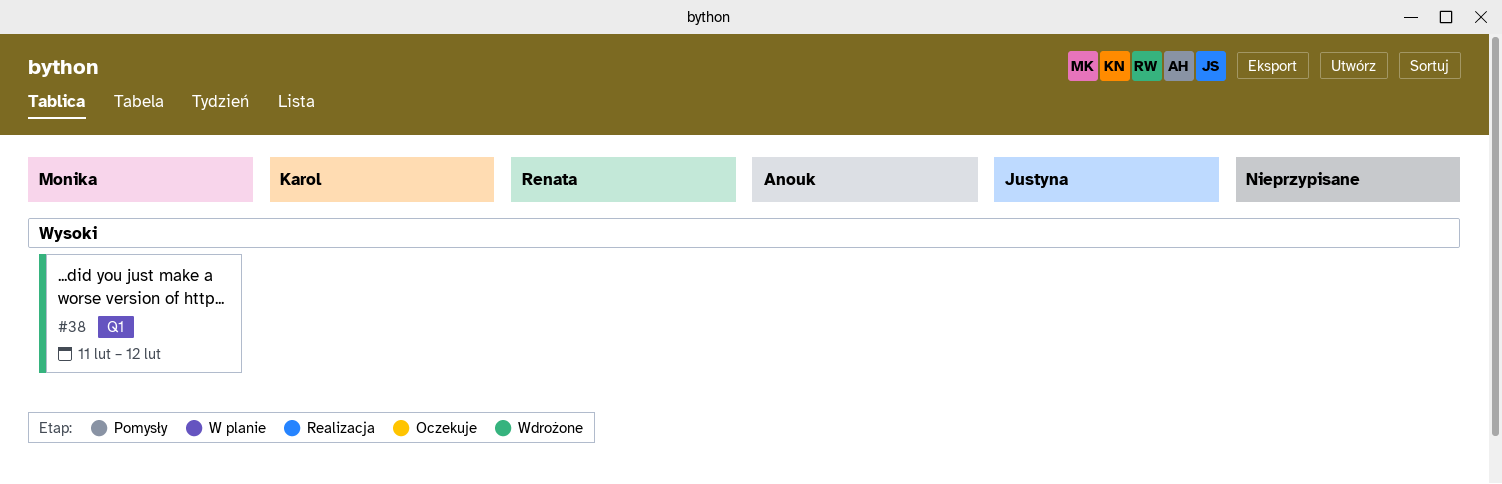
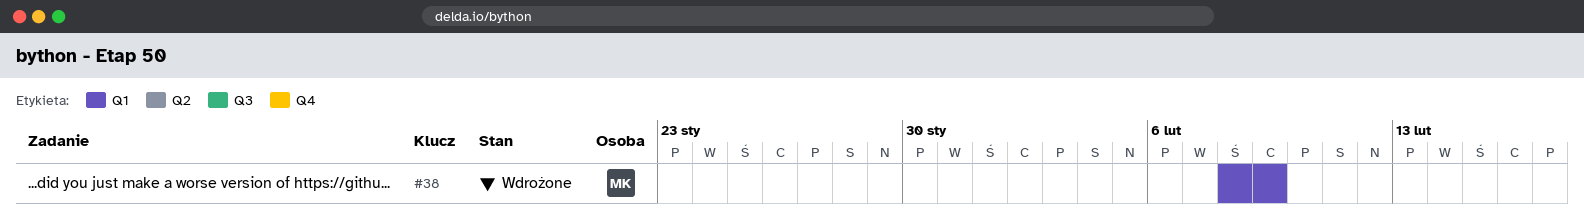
#38, start: Feb 11 -> Feb 8
#38, due: Feb 12 -> Feb 9

